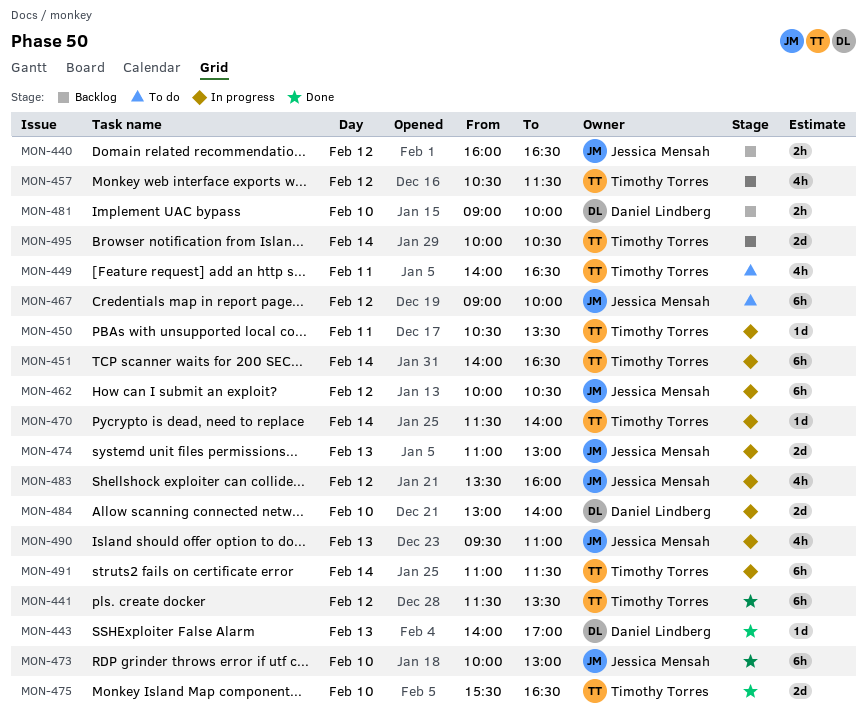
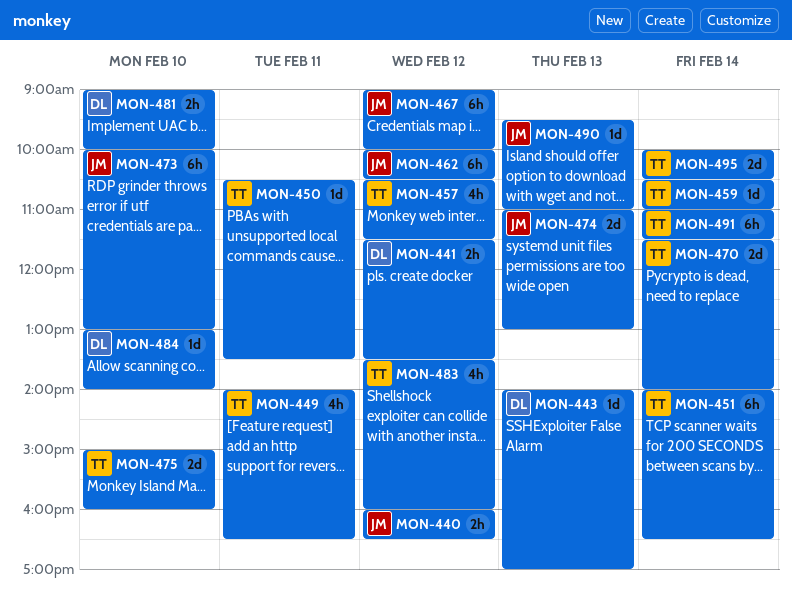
MON-441, owner: Timothy Torres -> Daniel Lindberg
MON-441, estimate: 6h -> 2h
MON-459: none -> present
MON-470, estimate: 1d -> 2d
MON-475, begins: 15:30 -> 15:00
MON-475, ends: 16:30 -> 16:00
MON-483, owner: Jessica Mensah -> Timothy Torres
MON-484, estimate: 2d -> 1d
MON-490, estimate: 4h -> 1d

